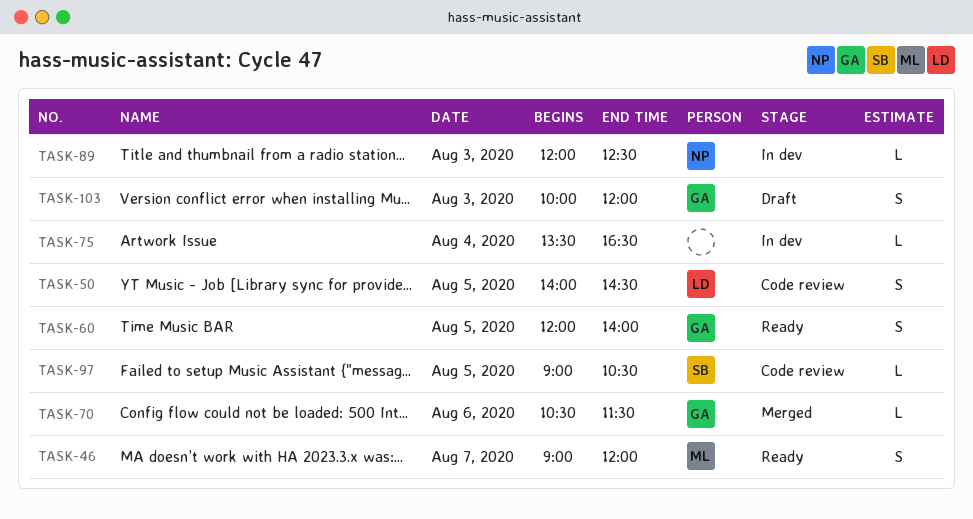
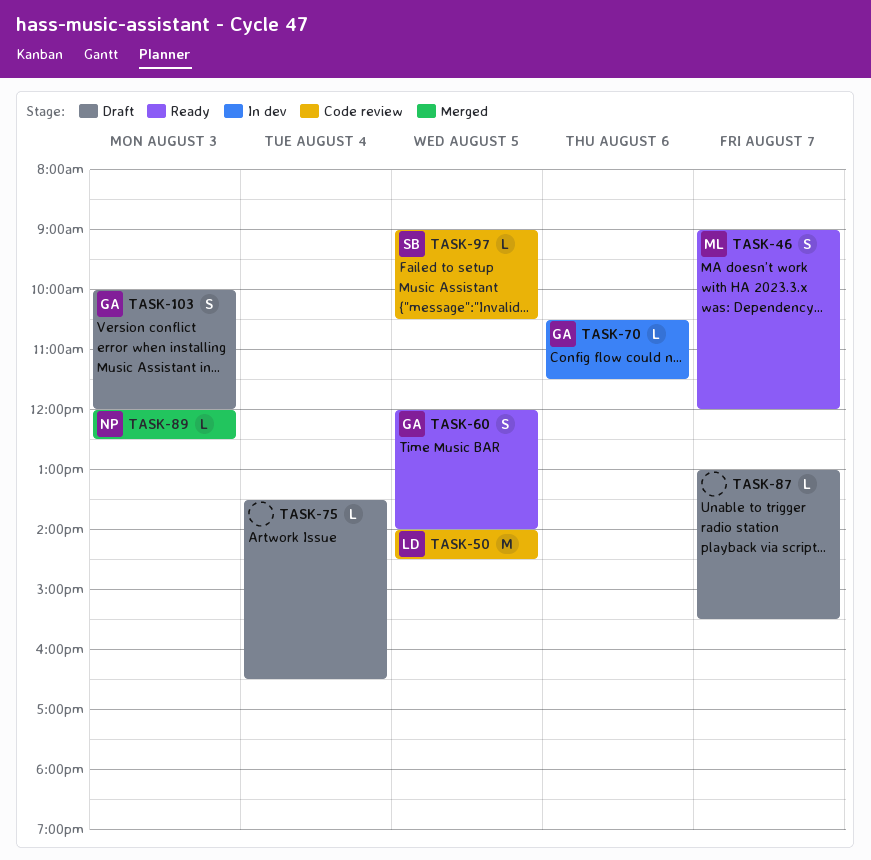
TASK-50, estimate: S -> M
TASK-70, status: Merged -> In dev
TASK-75, status: In dev -> Draft
TASK-87: none -> present
TASK-89, status: In dev -> Merged

